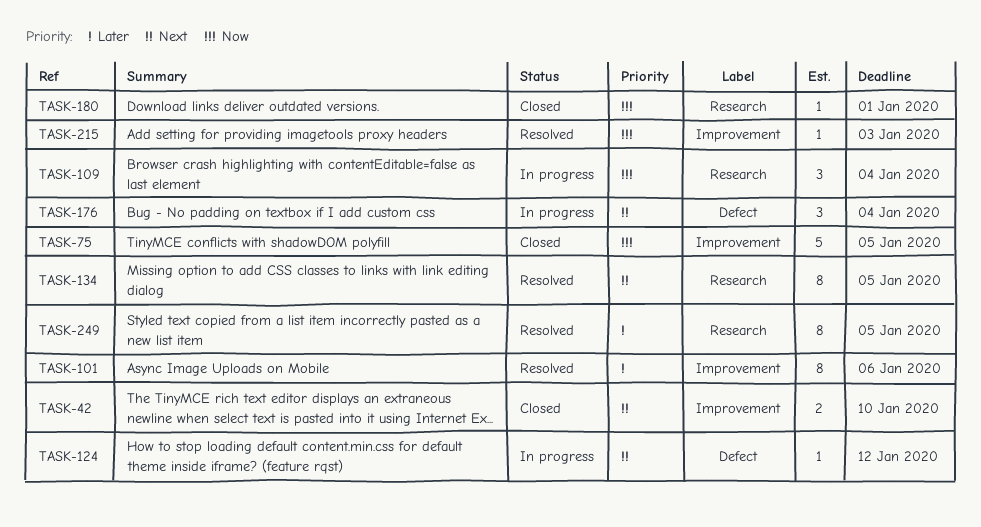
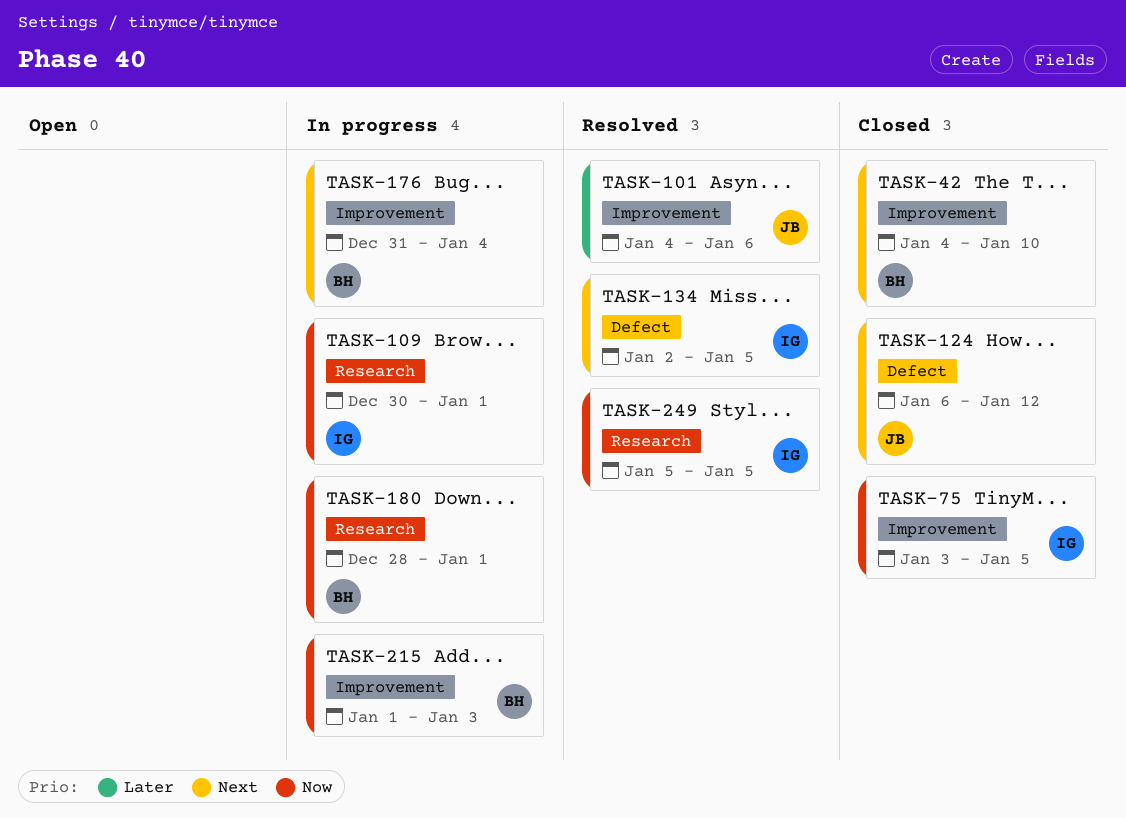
TASK-109, due: Jan 4 -> Jan 1
TASK-124, status: In progress -> Closed
TASK-134, label: Research -> Defect
TASK-176, label: Defect -> Improvement
TASK-180, status: Closed -> In progress
TASK-215, status: Resolved -> In progress
TASK-249, priority: Later -> Now

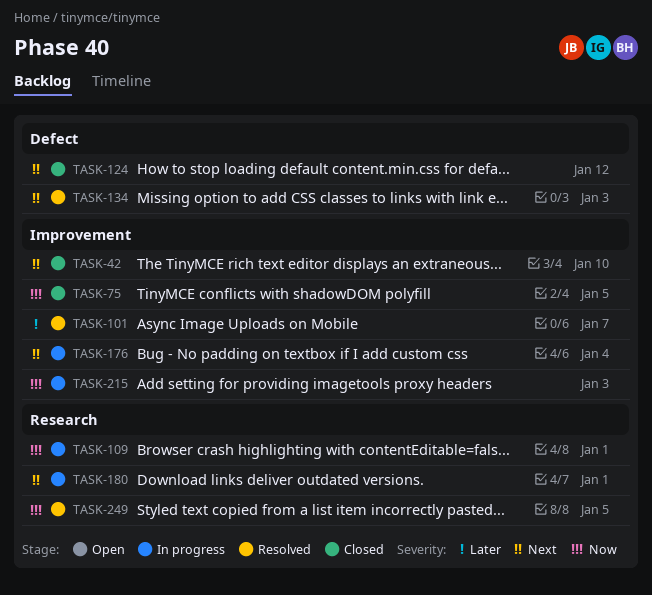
TASK-101, due: Jan 6 -> Jan 7
TASK-134, due: Jan 5 -> Jan 3
TASK-180, priority: Now -> Next

